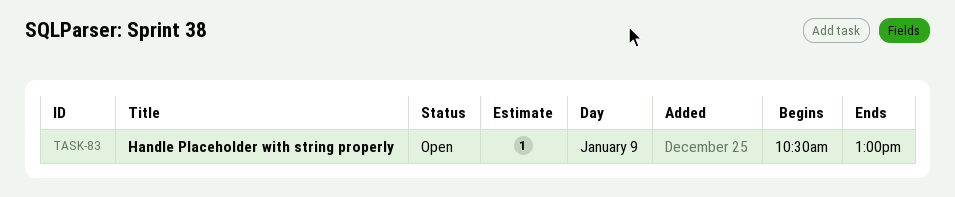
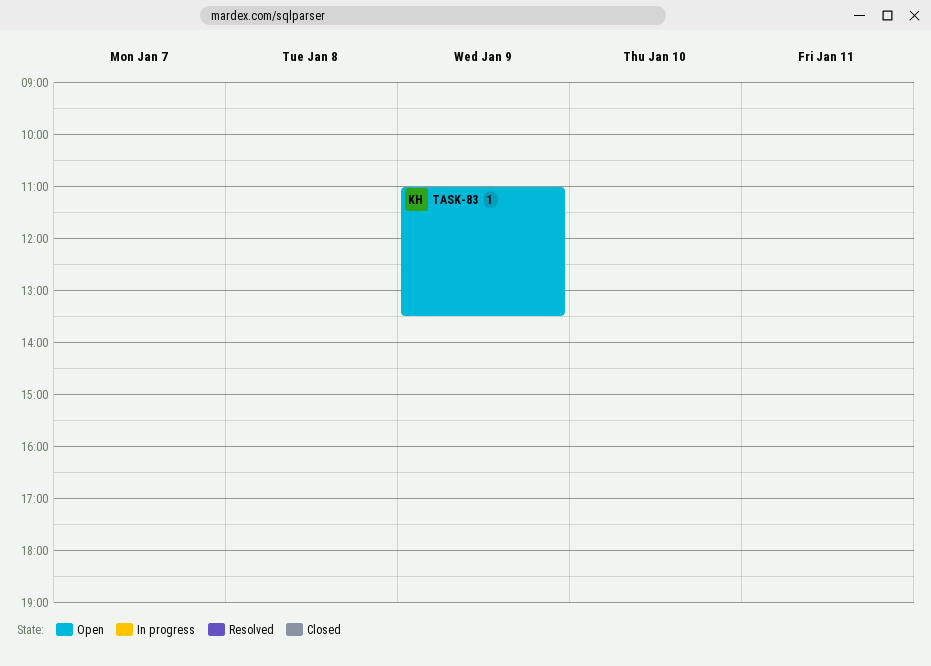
TASK-83, begins: 10:30 -> 11:00
TASK-83, ends: 13:00 -> 13:30

